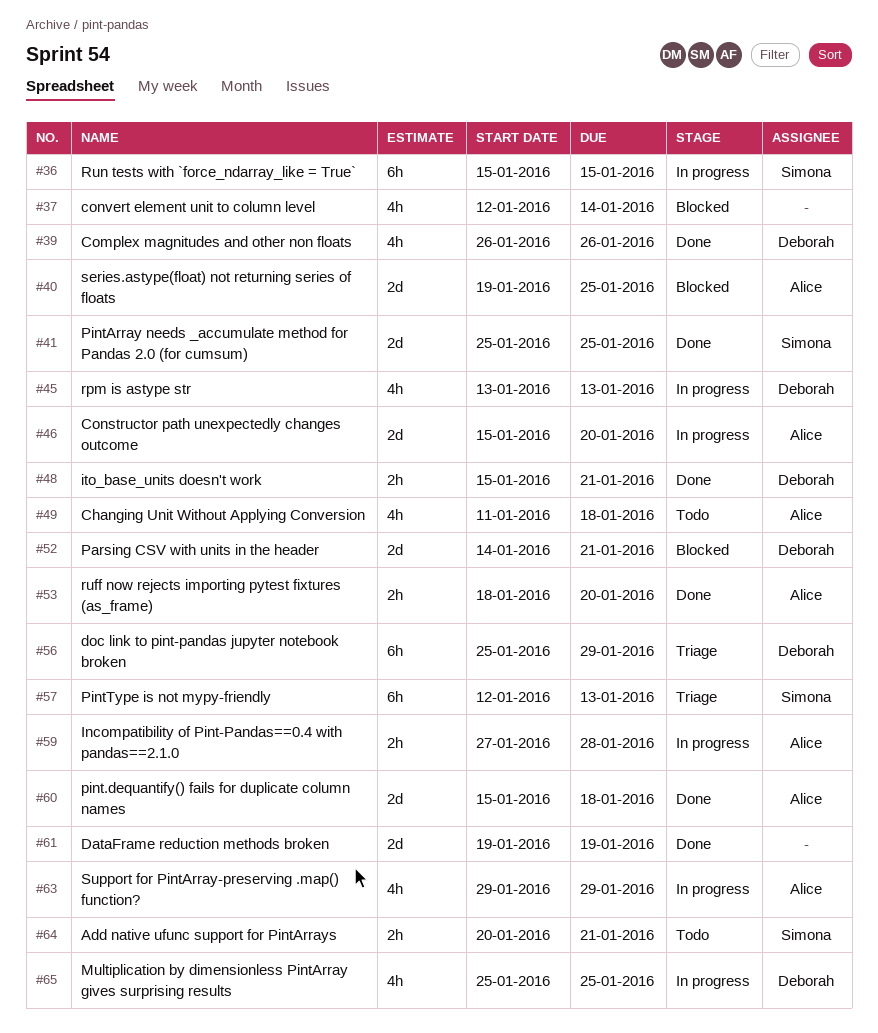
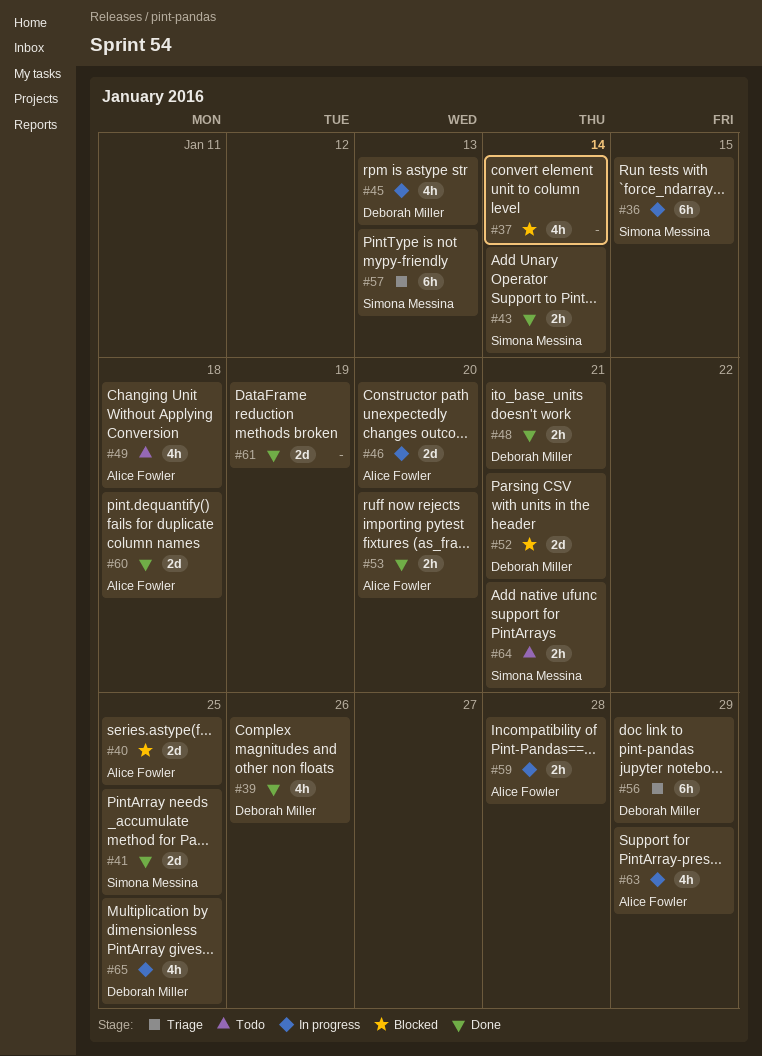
#43: none -> present

